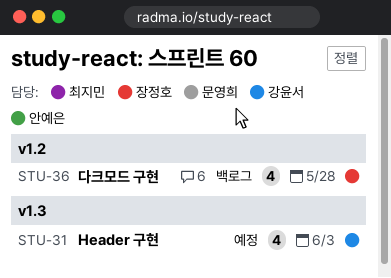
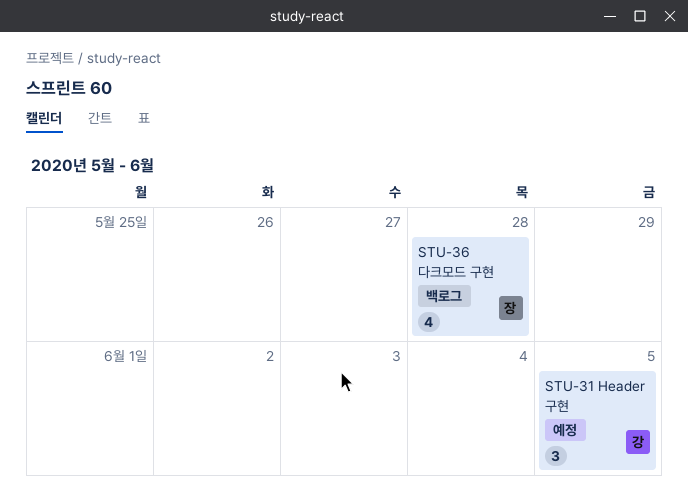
STU-31, estimate: 4 -> 3
STU-31, due: Jun 3 -> Jun 5

